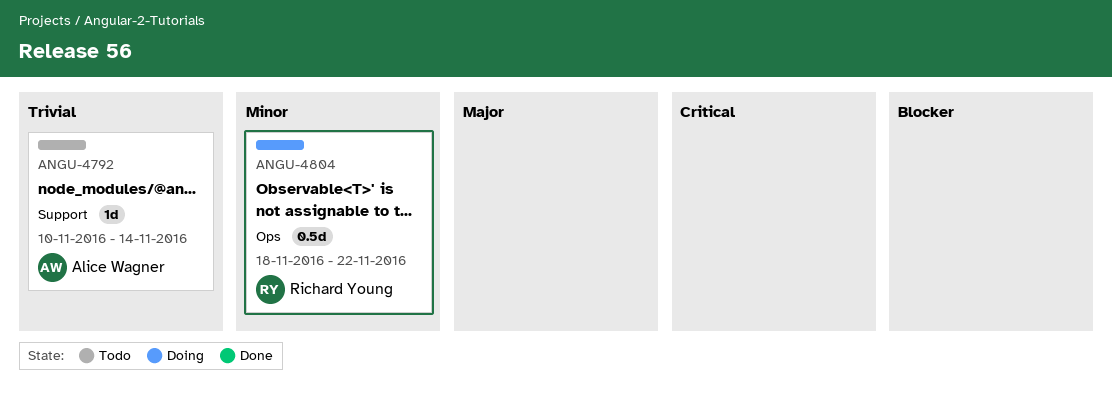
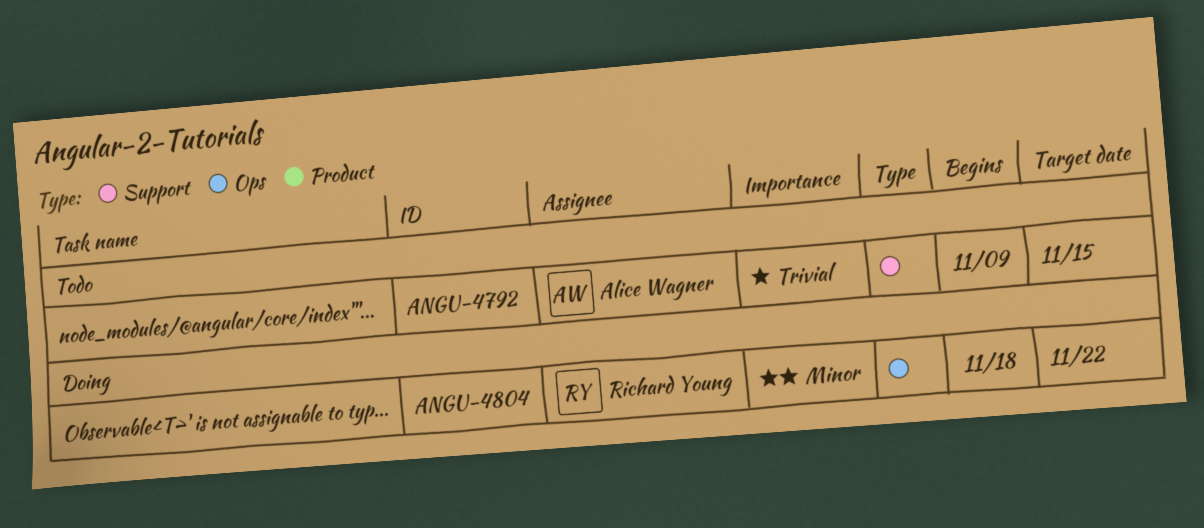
ANGU-4792, start: Nov 10 -> Nov 9
ANGU-4792, due: Nov 14 -> Nov 15

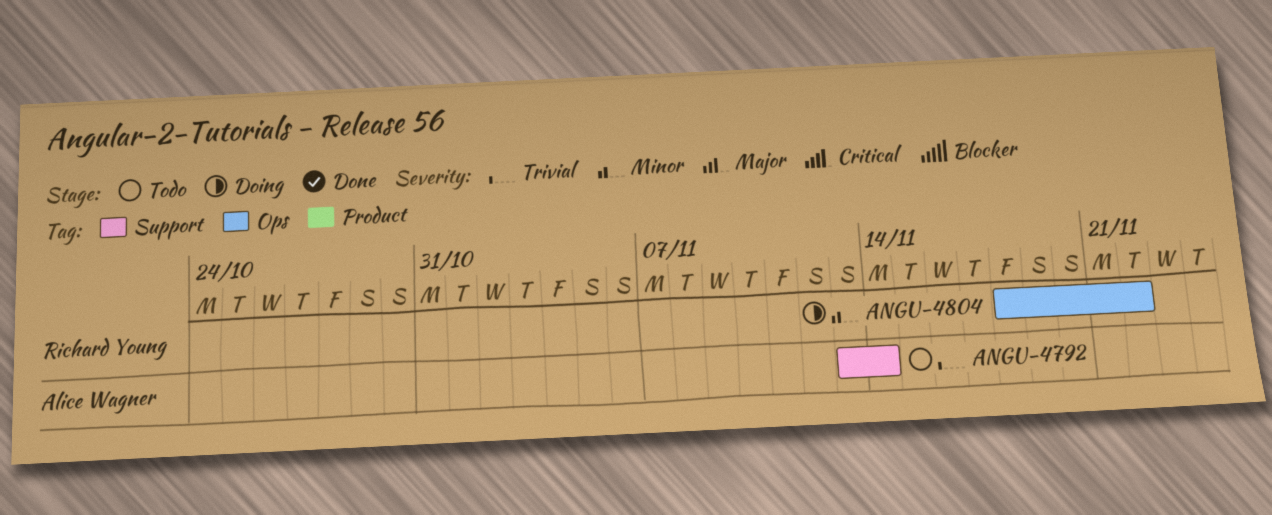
ANGU-4792, start: Nov 9 -> Nov 13
ANGU-4792, due: Nov 15 -> Nov 14

